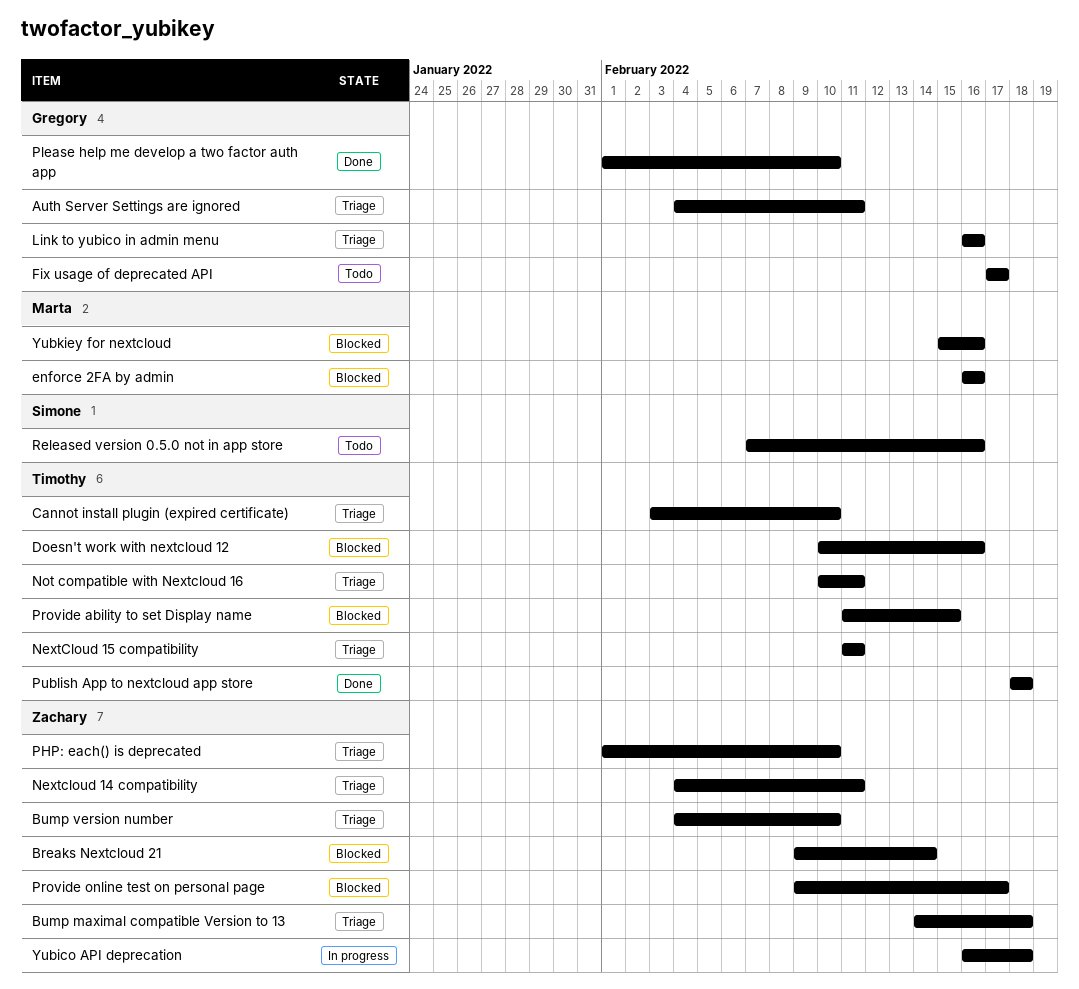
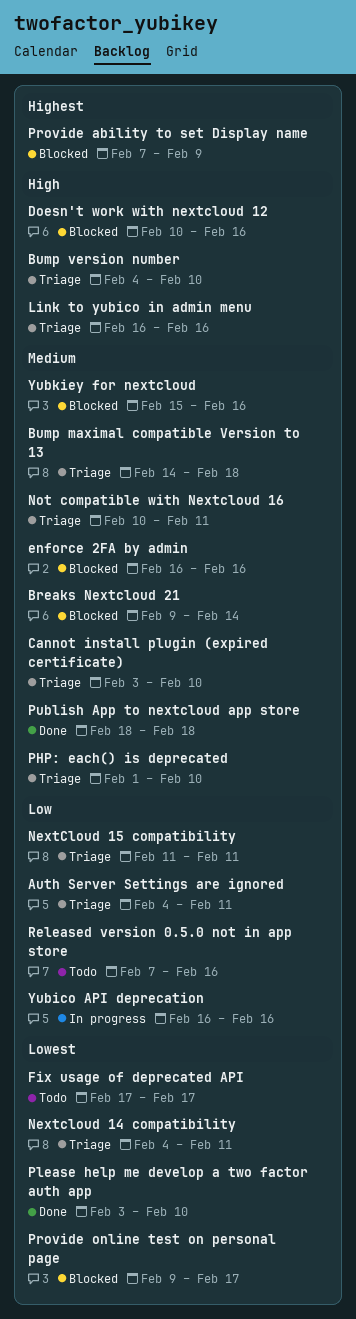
Please help me develop a two factor auth app, start: Feb 1 -> Feb 3
Provide ability to set Display name, start: Feb 11 -> Feb 7
Provide ability to set Display name, due: Feb 15 -> Feb 9
Yubico API deprecation, due: Feb 18 -> Feb 16

